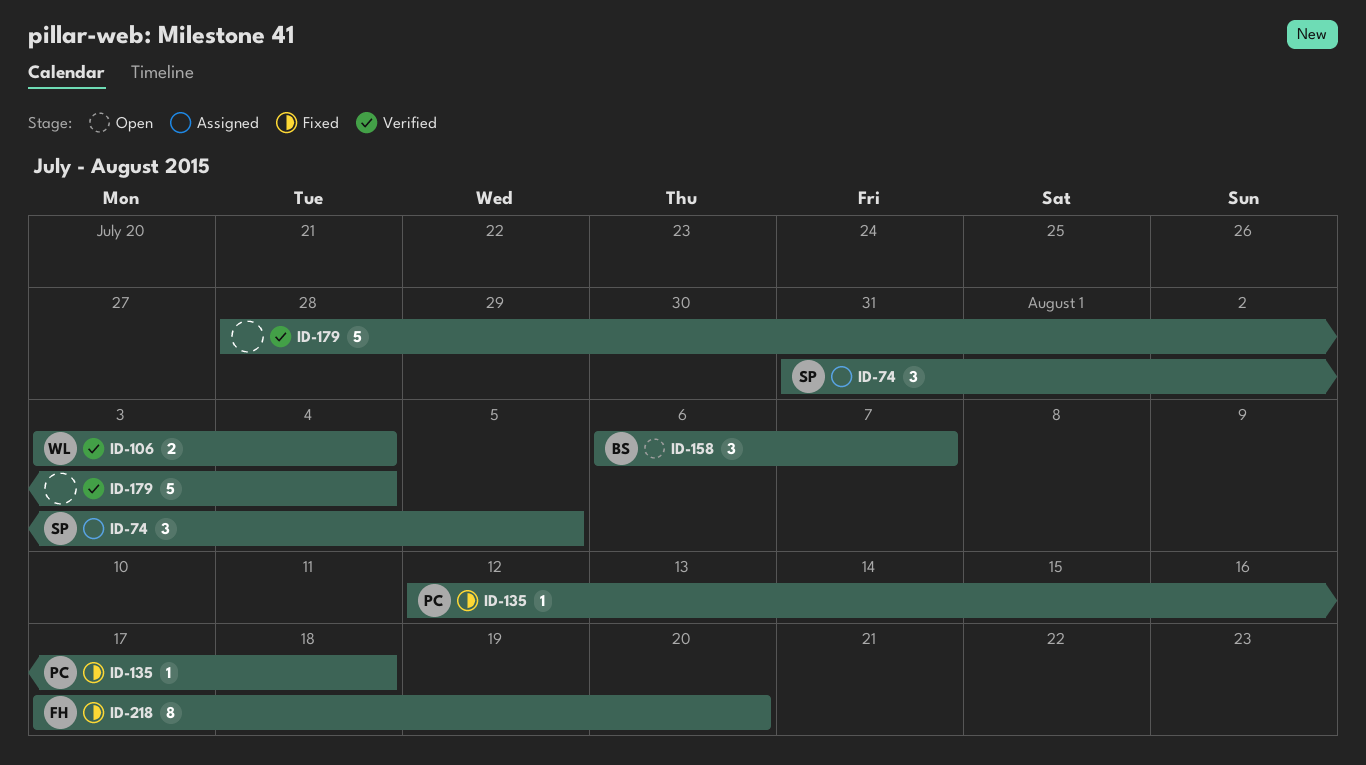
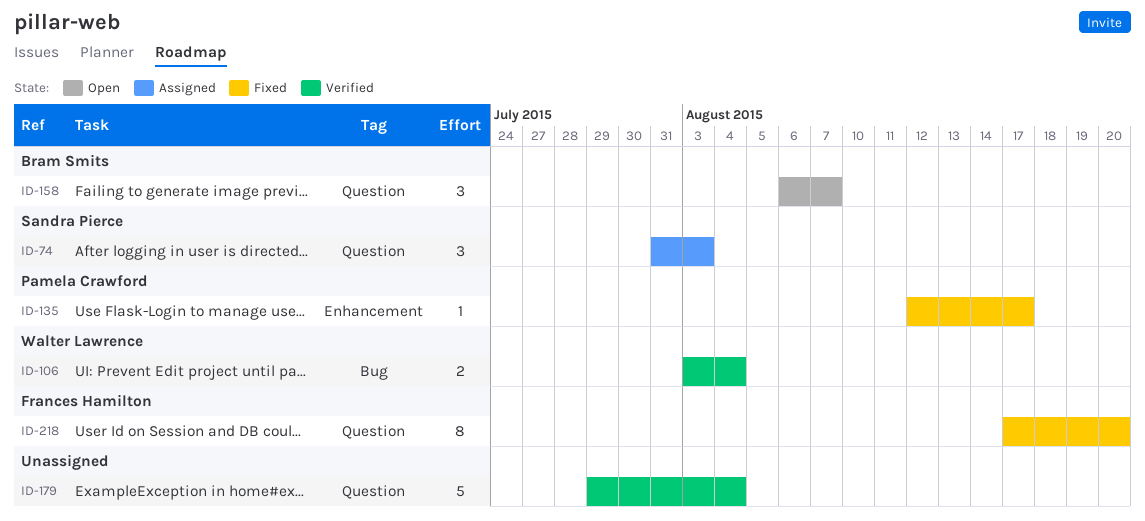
ID-74, due: Aug 5 -> Aug 3
ID-135, due: Aug 18 -> Aug 17
ID-179, start: Jul 28 -> Jul 29

